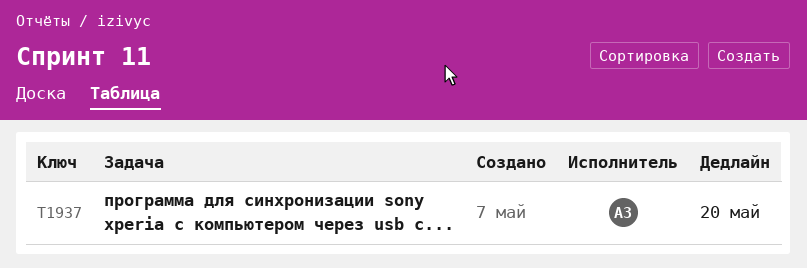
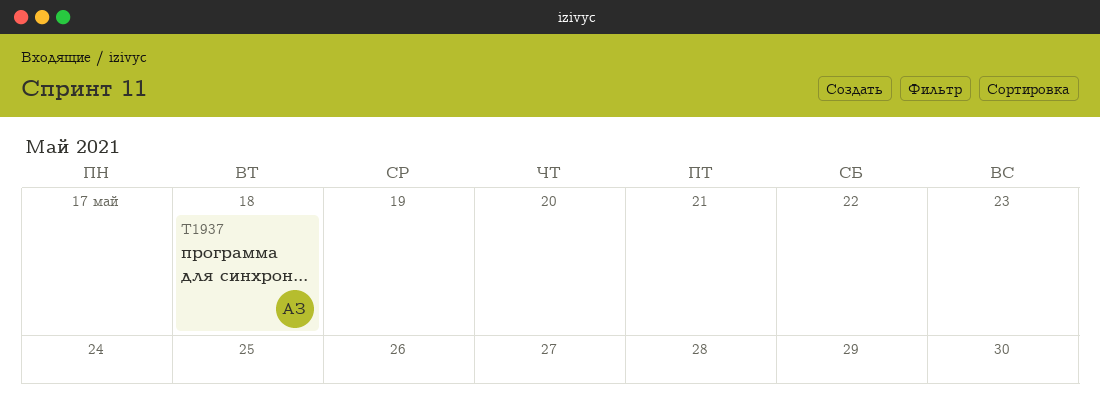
T1937, due: May 20 -> May 18

